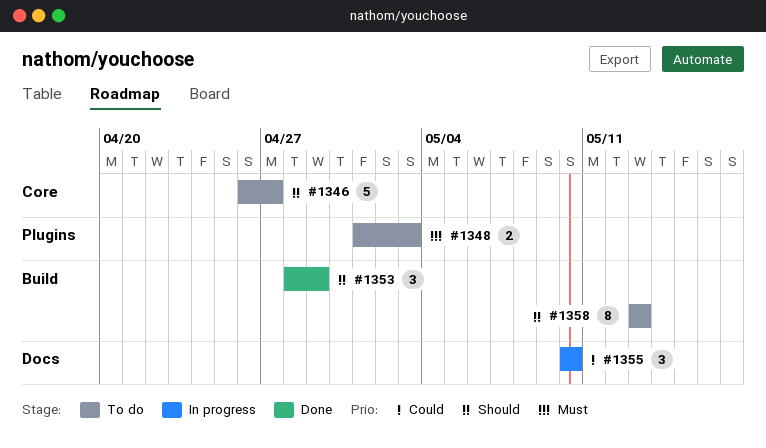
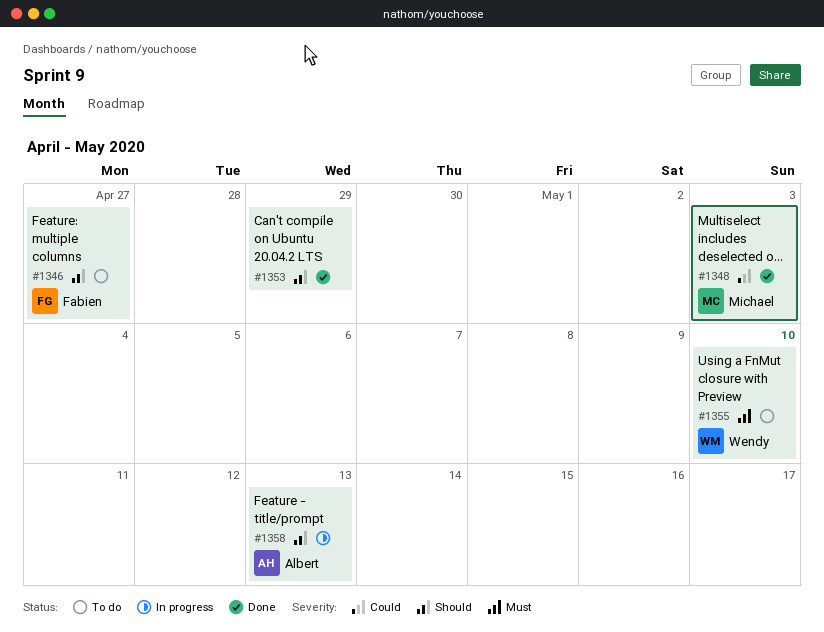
#1348, status: To do -> Done
#1348, priority: Must -> Could
#1355, status: In progress -> To do
#1355, priority: Could -> Must
#1358, status: To do -> In progress

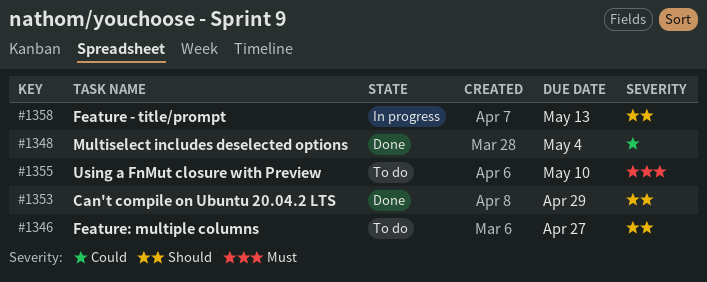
#1348, due: May 3 -> May 4

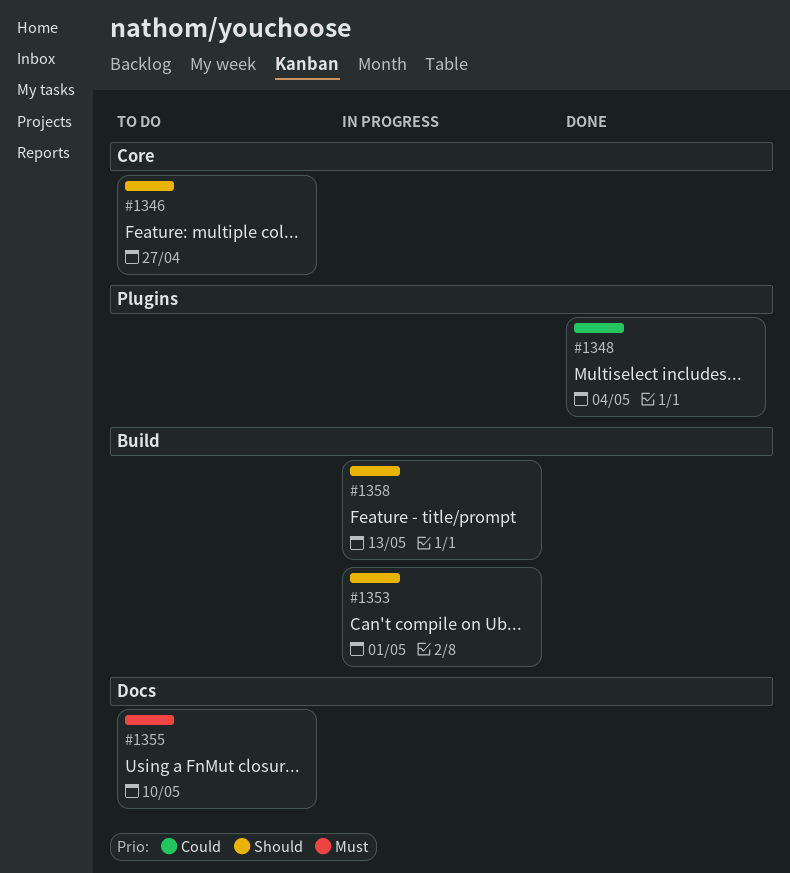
#1353, status: Done -> In progress
#1353, due: Apr 29 -> May 1

